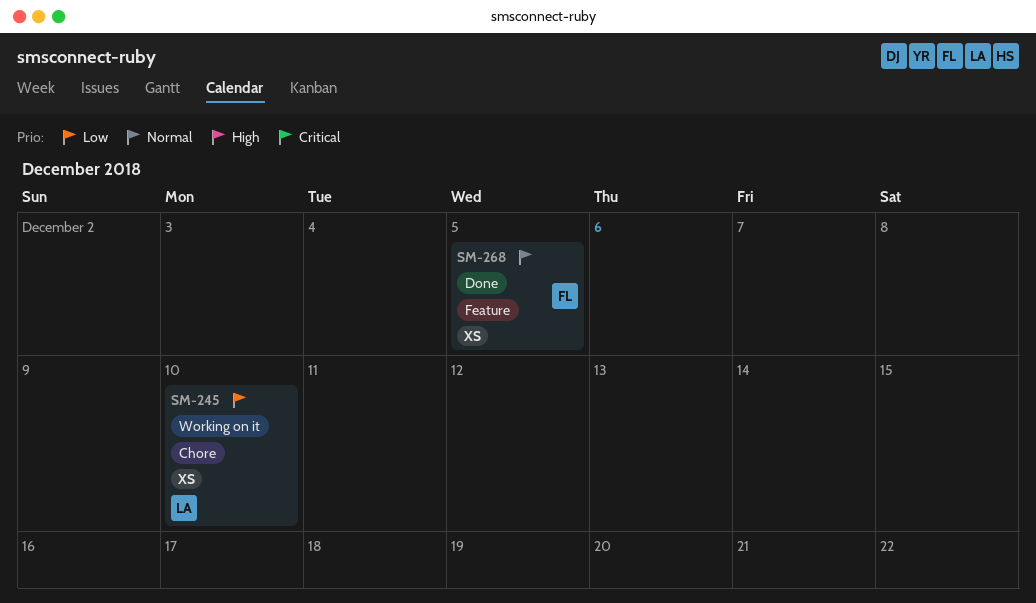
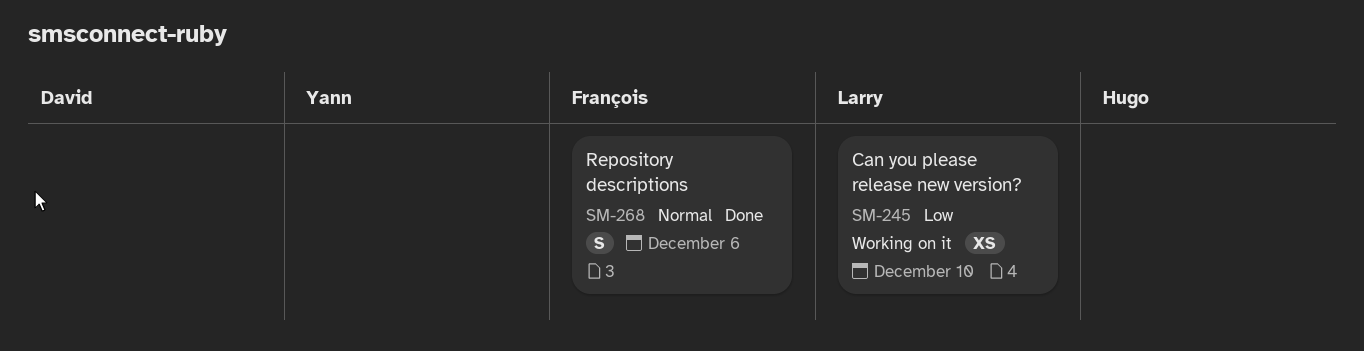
SM-268, estimate: XS -> S
SM-268, due: Dec 5 -> Dec 6

